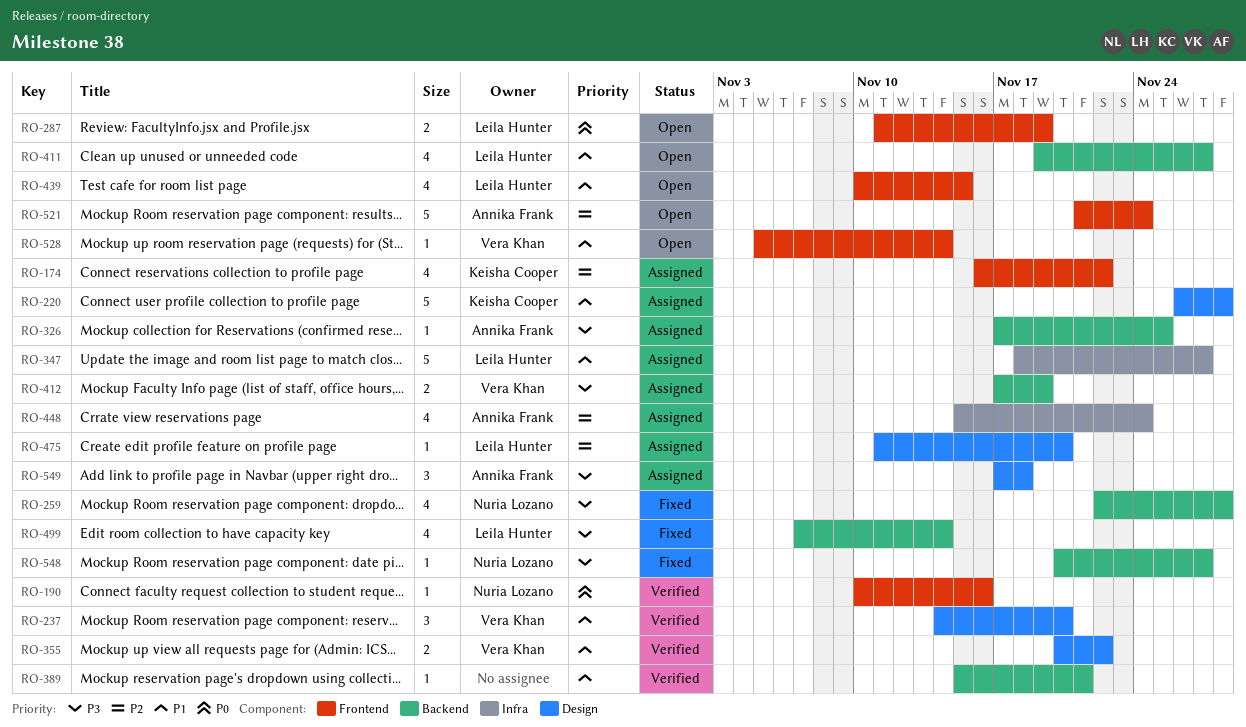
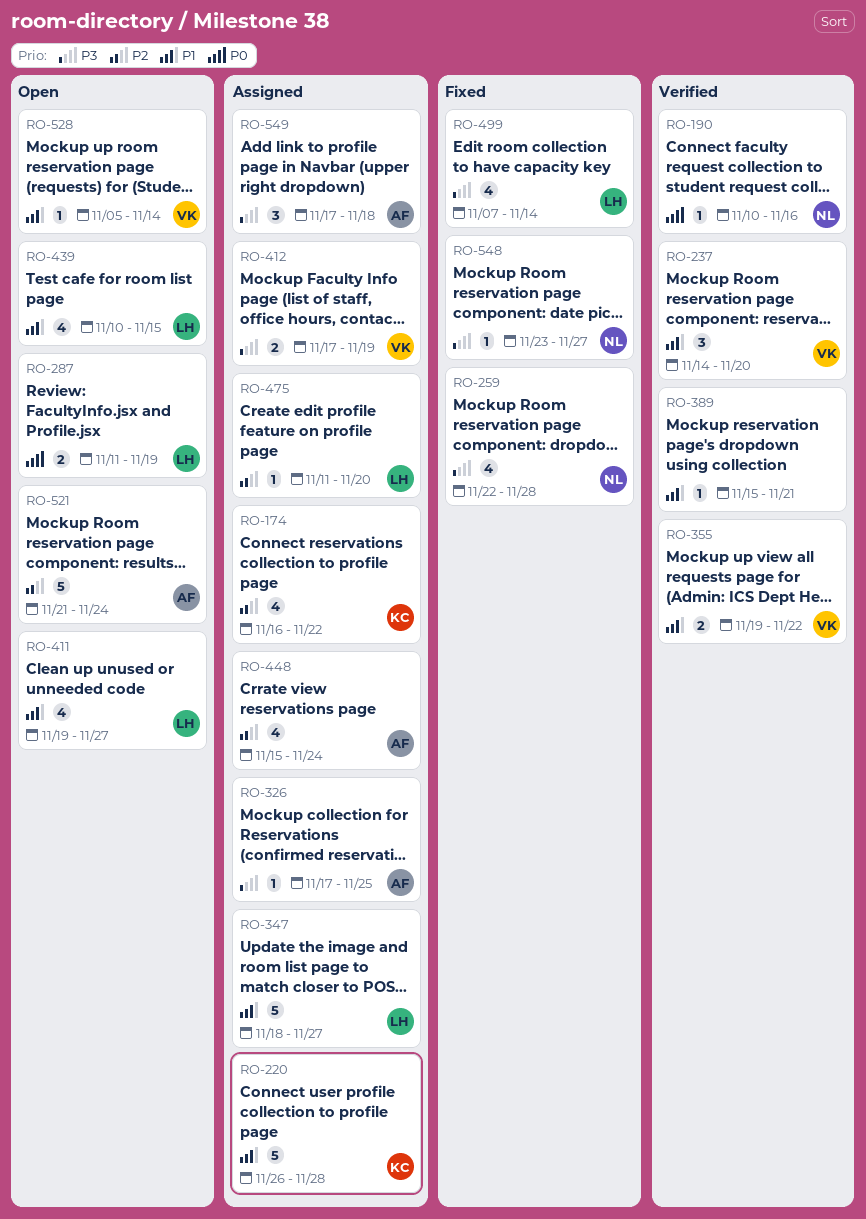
RO-355, start: Nov 20 -> Nov 19
RO-548, start: Nov 20 -> Nov 23

